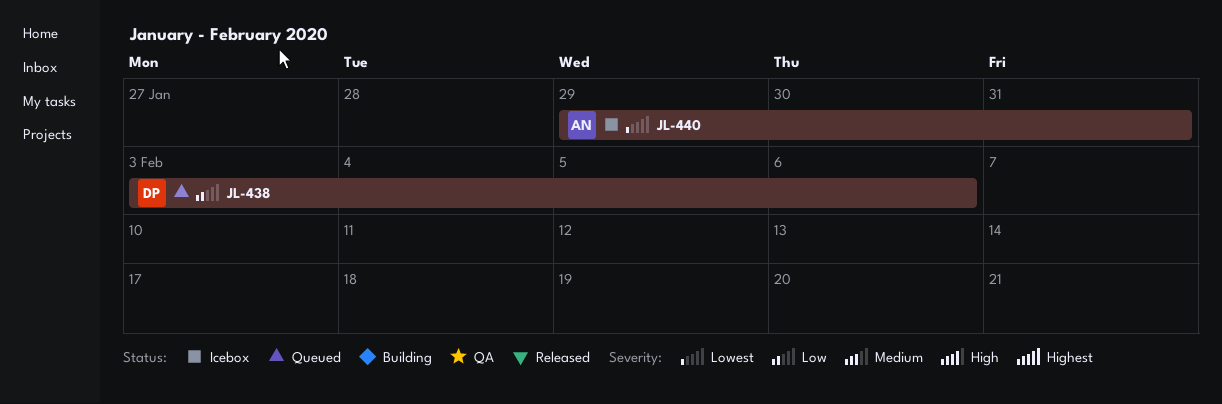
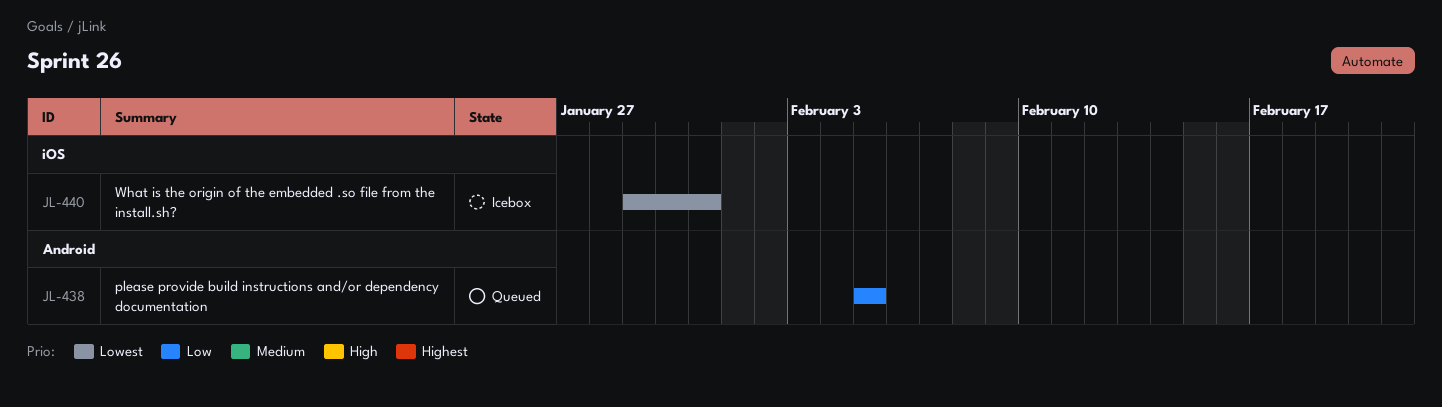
JL-438, start: Feb 3 -> Feb 5
JL-438, due: Feb 6 -> Feb 5

